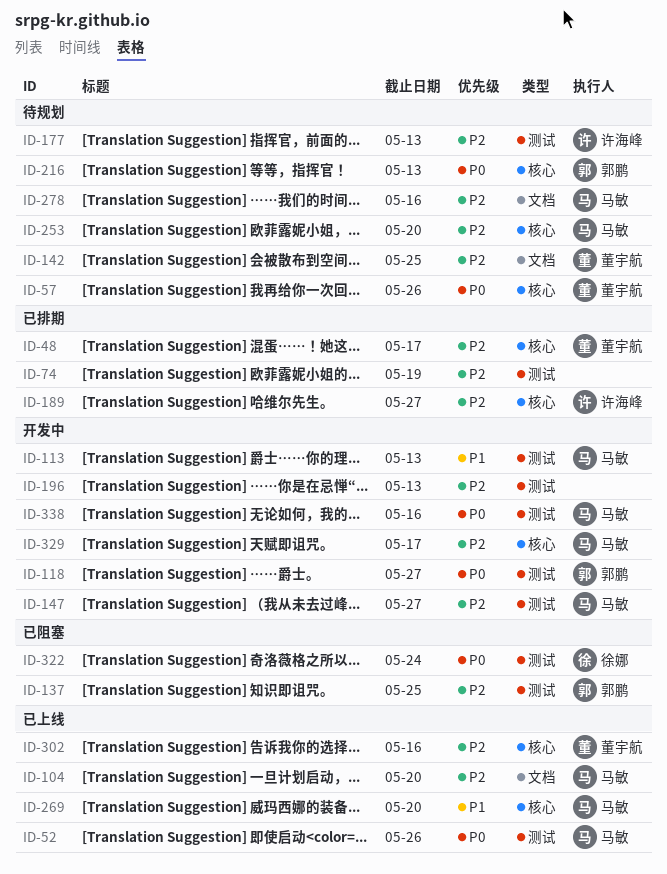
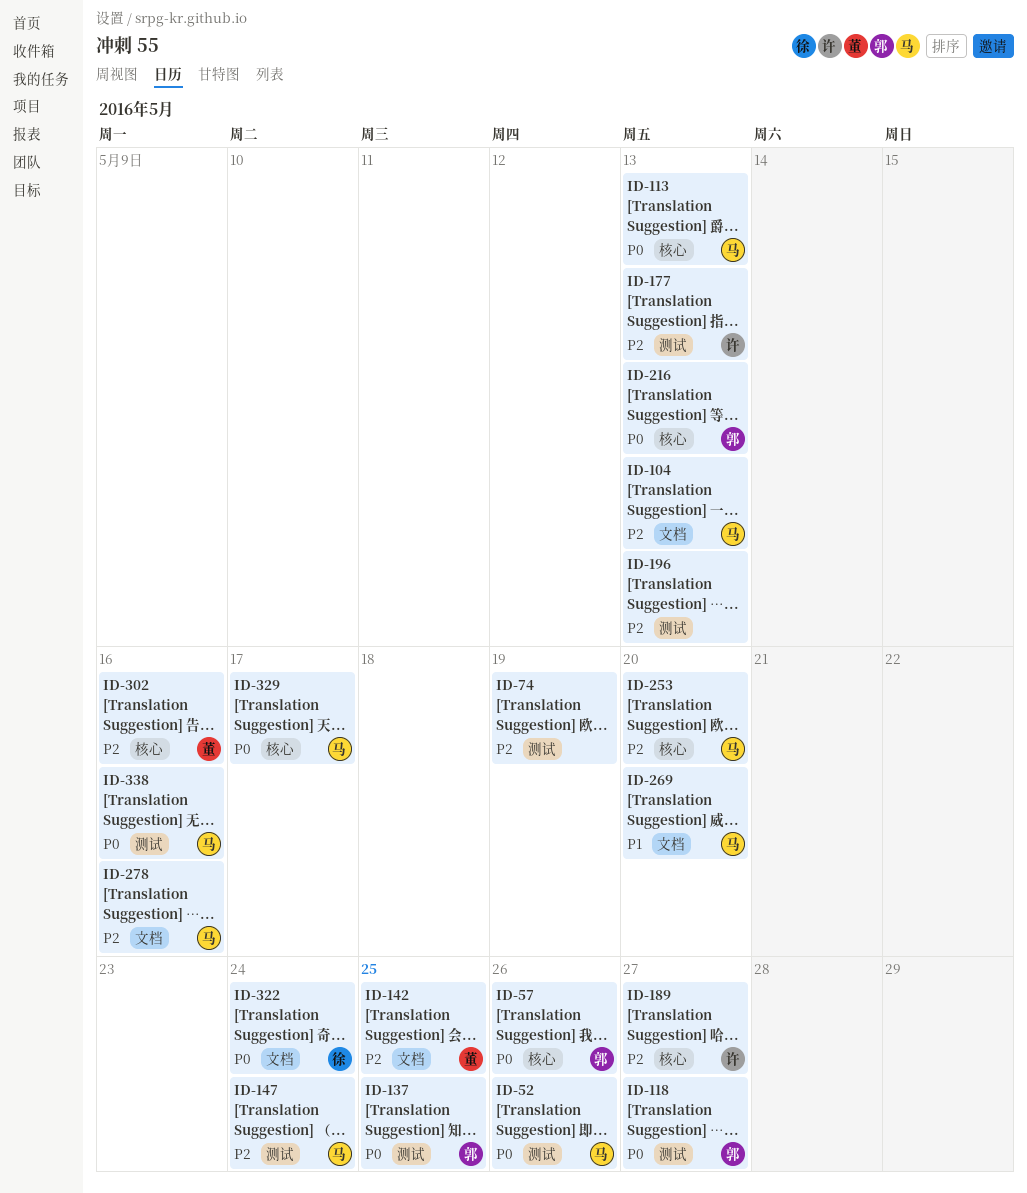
ID-48: present -> none
ID-57, owner: 董宇航 -> 郭鹏
ID-104, due: May 20 -> May 13
ID-113, priority: P1 -> P0
ID-113, label: 测试 -> 核心
ID-137, priority: P2 -> P0
ID-147, due: May 27 -> May 24
ID-269, label: 核心 -> 文档
ID-322, label: 测试 -> 文档
ID-329, priority: P2 -> P0

